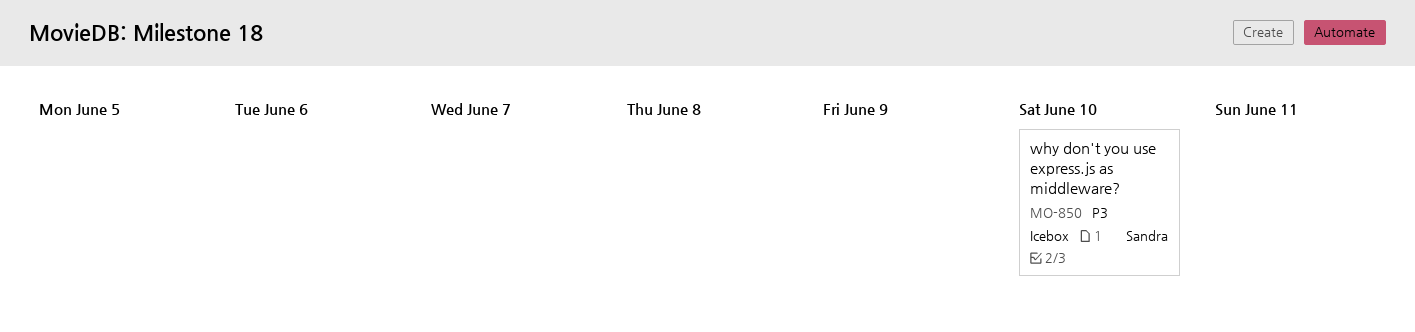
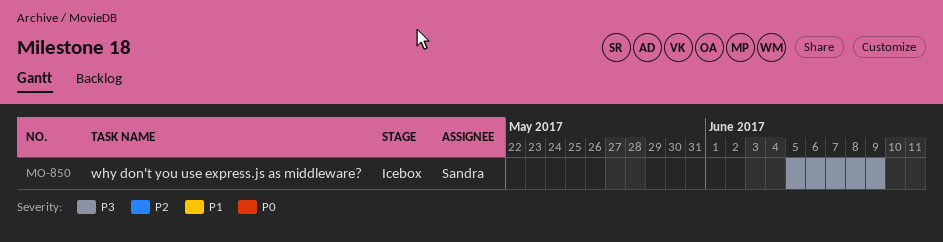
MO-850, due: Jun 10 -> Jun 9

